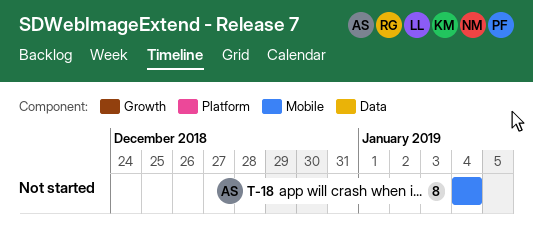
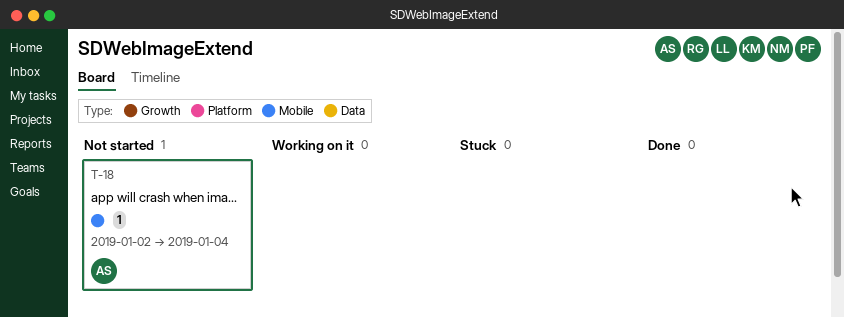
T-18, estimate: 8 -> 1
T-18, start: Jan 4 -> Jan 2

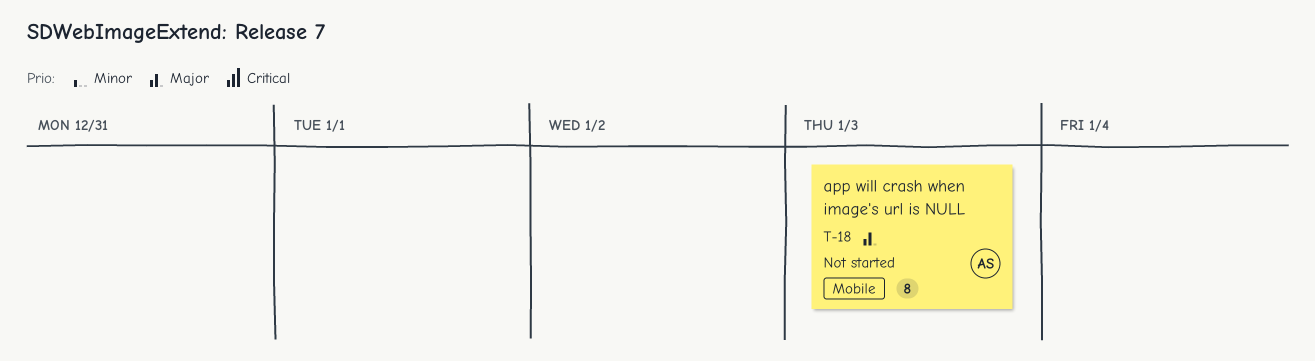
T-18, estimate: 1 -> 8
T-18, due: Jan 4 -> Jan 3

